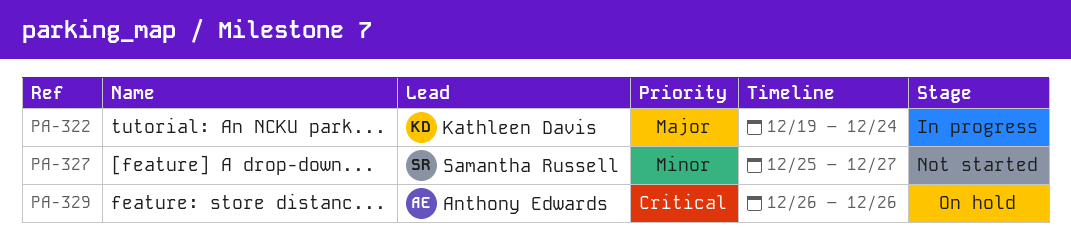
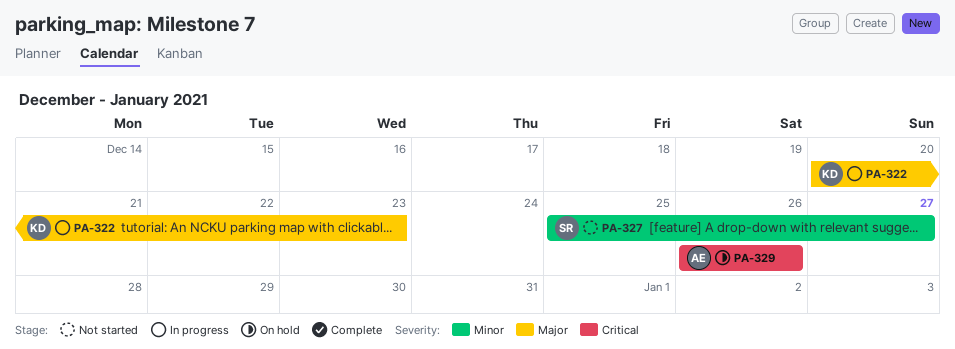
PA-322, start: Dec 19 -> Dec 20
PA-322, due: Dec 24 -> Dec 23

